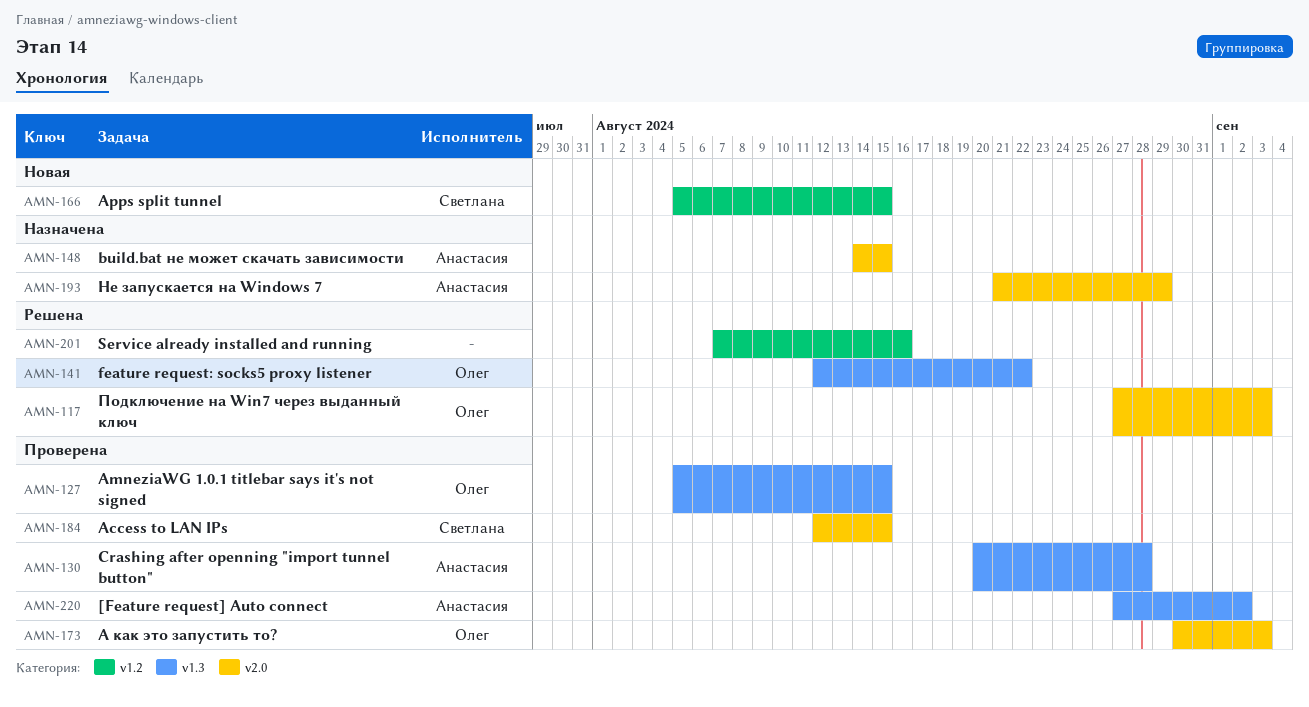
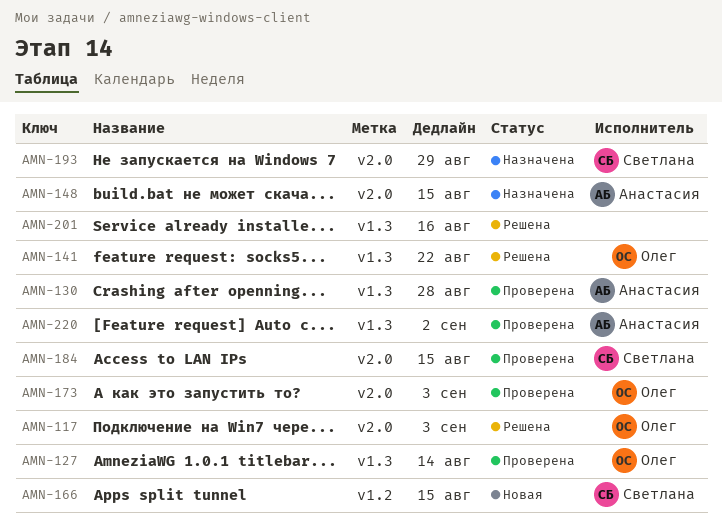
AMN-127, due: Aug 15 -> Aug 14
AMN-193, owner: Анастасия -> Светлана
AMN-201, label: v1.2 -> v1.3

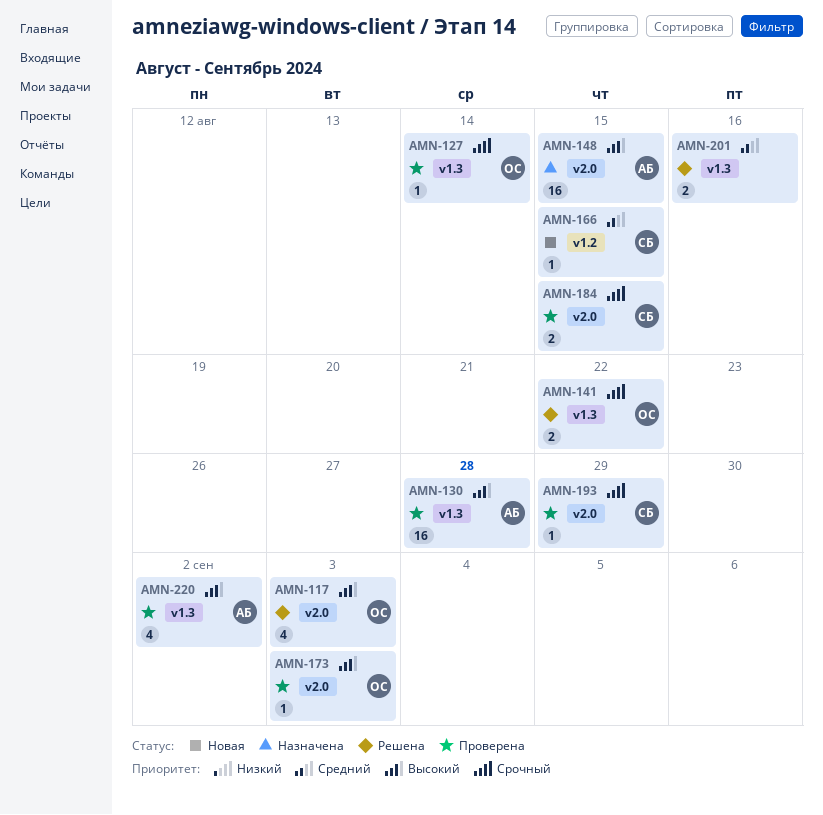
AMN-193, status: Назначена -> Проверена

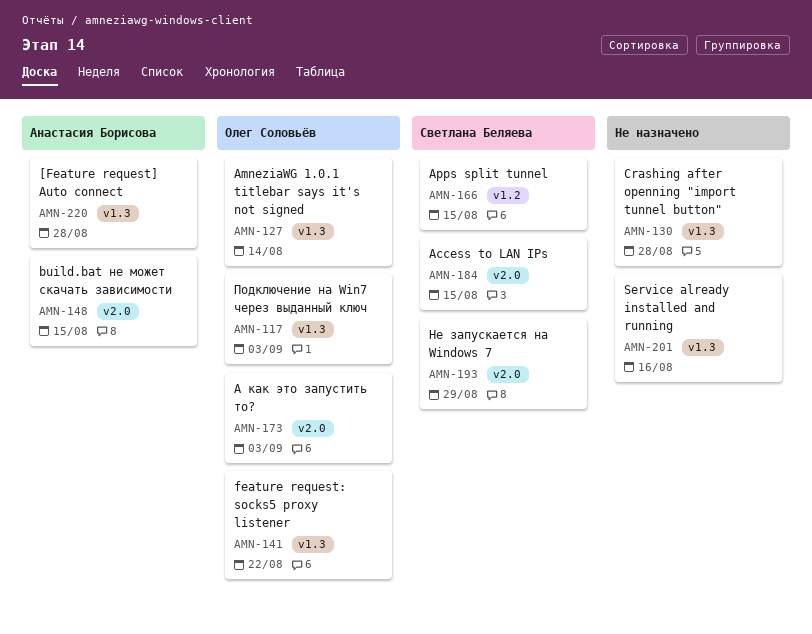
AMN-117, label: v2.0 -> v1.3
AMN-130, owner: Анастасия Борисова -> none
AMN-220, due: Sep 2 -> Aug 28

